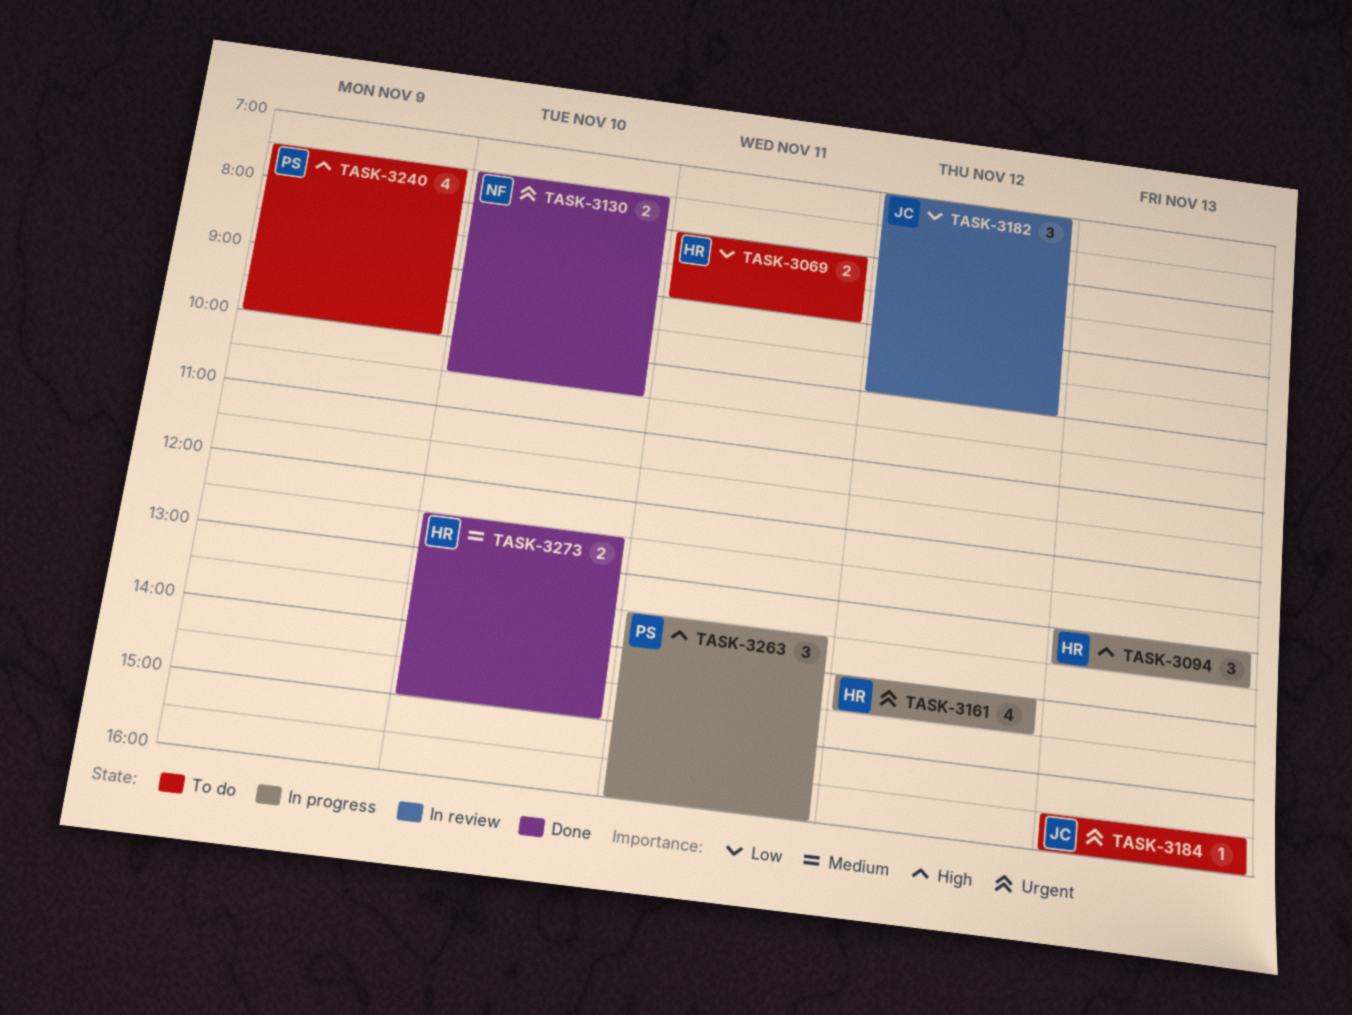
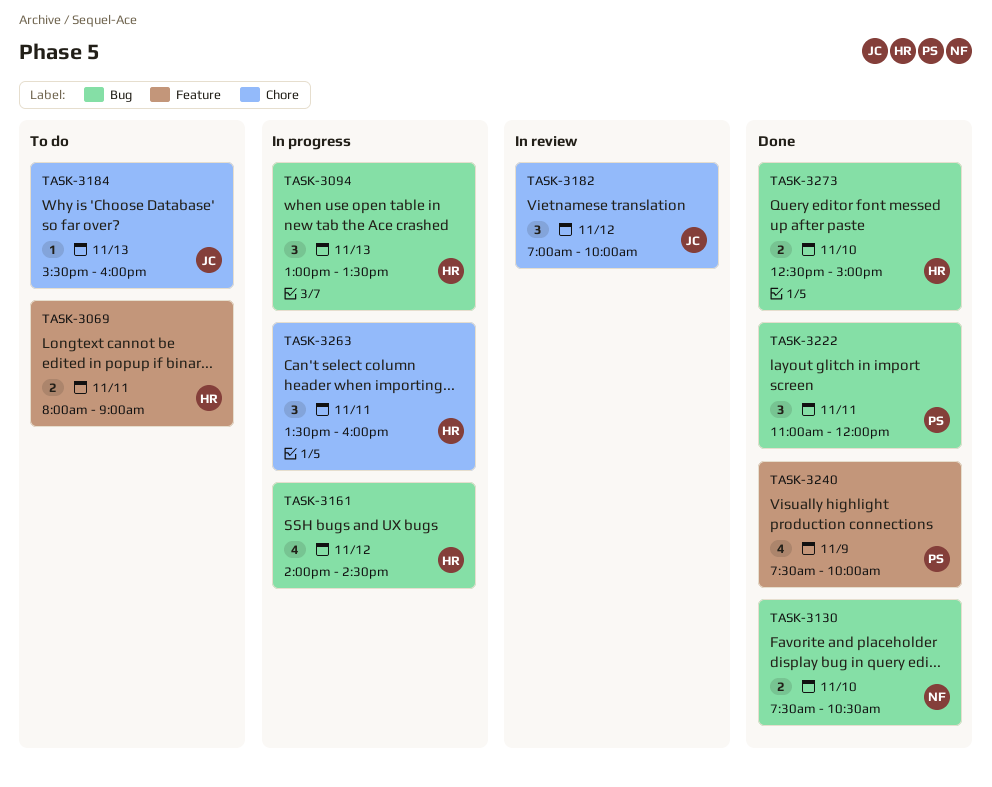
TASK-3222: none -> present
TASK-3240, status: To do -> Done
TASK-3263, owner: PS -> HR

